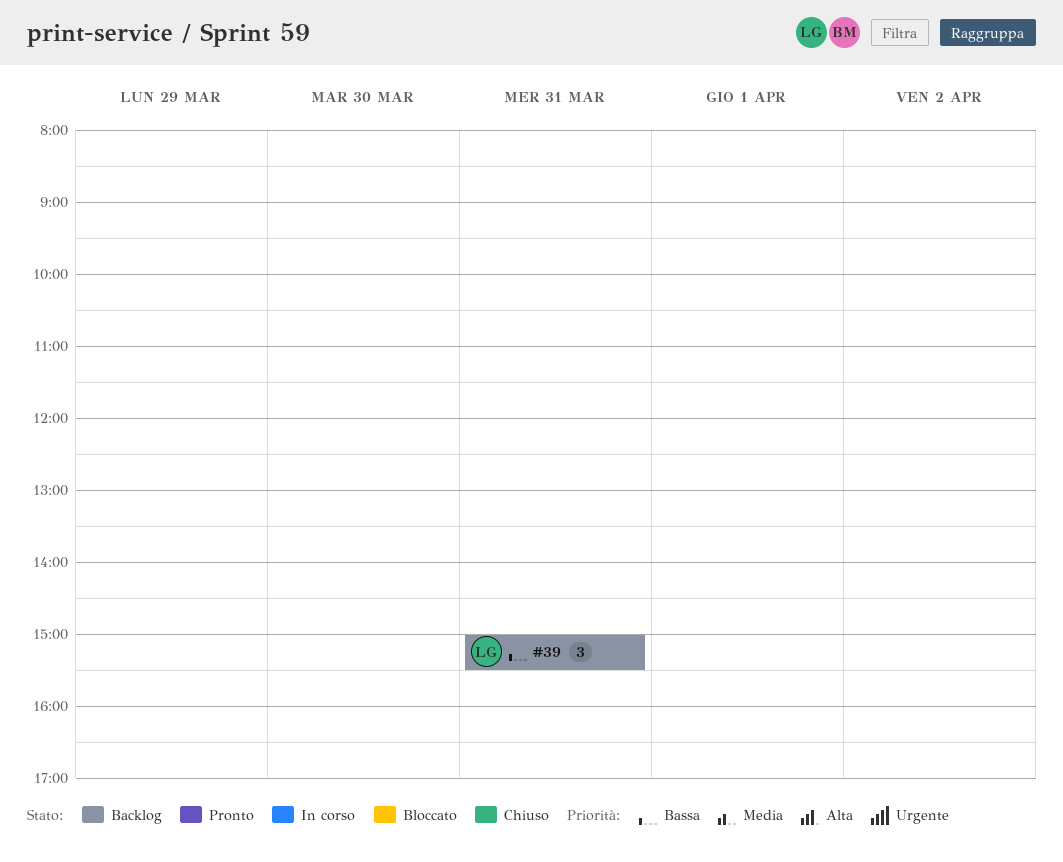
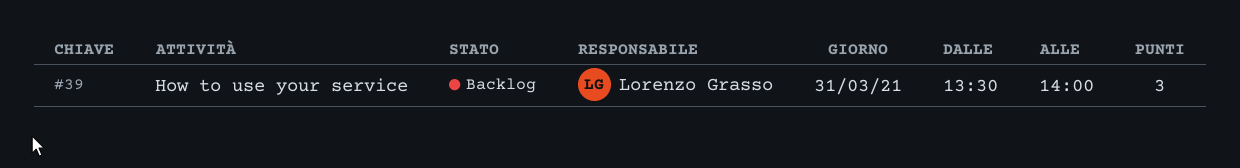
#39, begins: 15:00 -> 13:30
#39, ends: 15:30 -> 14:00

